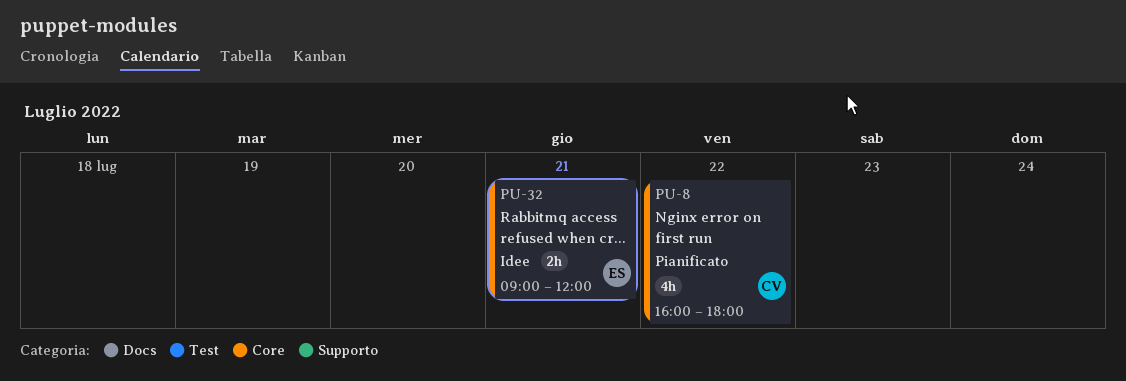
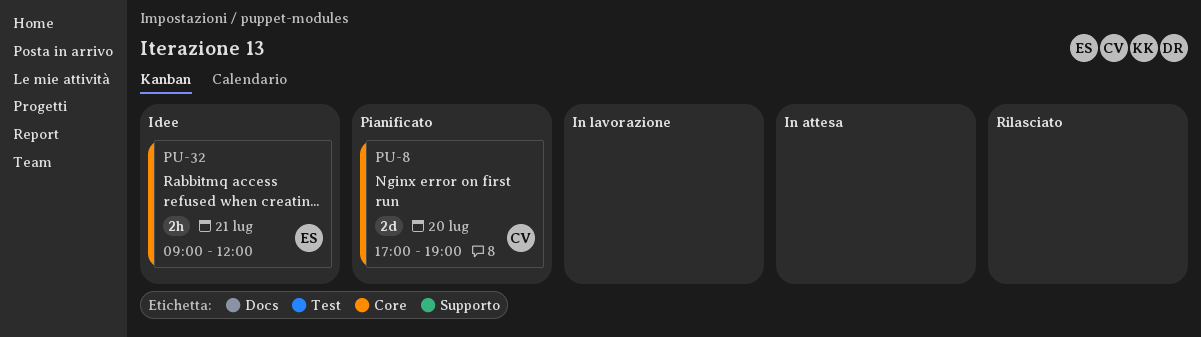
PU-8, estimate: 4h -> 2d
PU-8, day: Jul 22 -> Jul 20
PU-8, begins: 16:00 -> 17:00
PU-8, ends: 18:00 -> 19:00

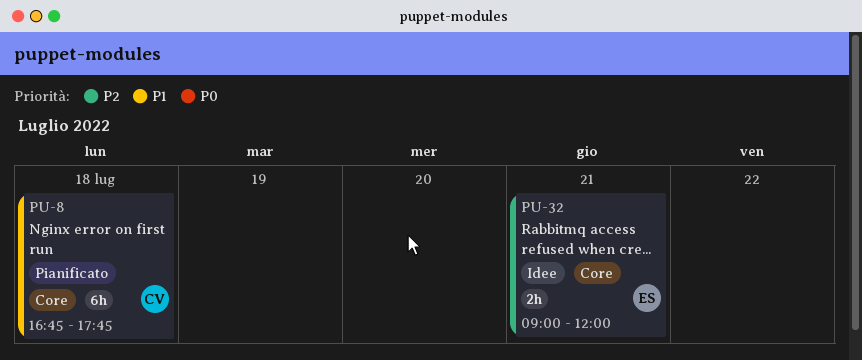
PU-8, estimate: 2d -> 6h
PU-8, day: Jul 20 -> Jul 18
PU-8, begins: 17:00 -> 16:45
PU-8, ends: 19:00 -> 17:45

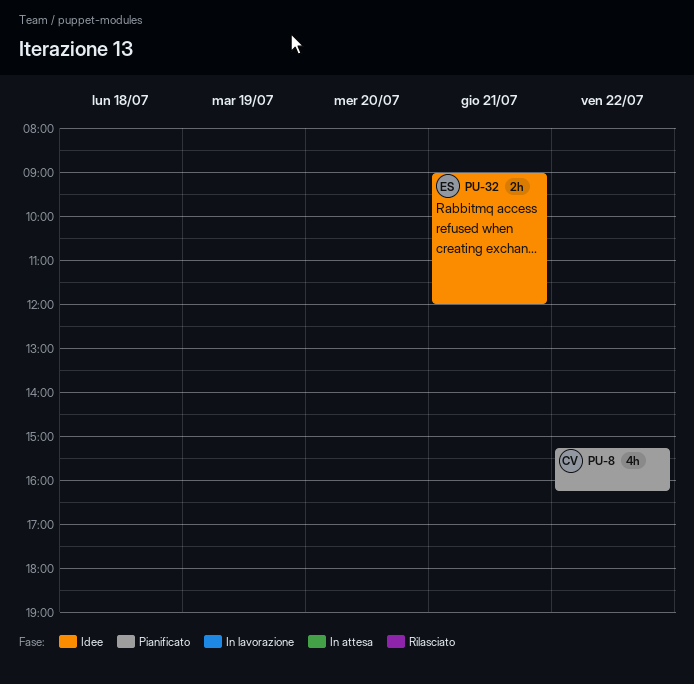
PU-8, estimate: 6h -> 4h
PU-8, day: Jul 18 -> Jul 22
PU-8, begins: 16:45 -> 15:15
PU-8, ends: 17:45 -> 16:15

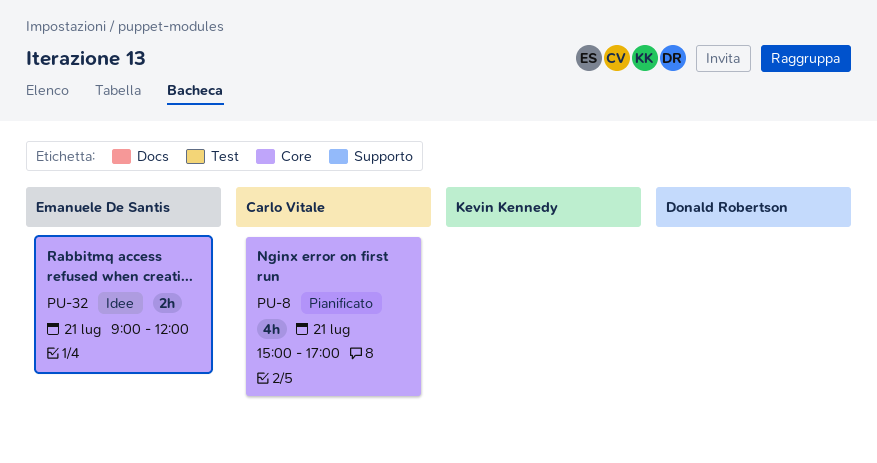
PU-8, day: Jul 22 -> Jul 21
PU-8, begins: 15:15 -> 15:00
PU-8, ends: 16:15 -> 17:00

